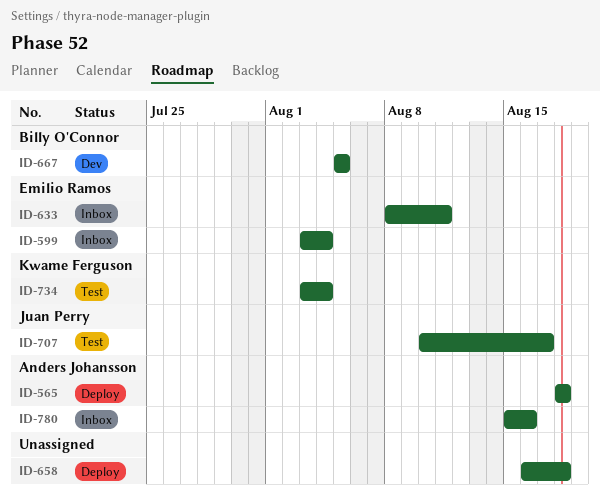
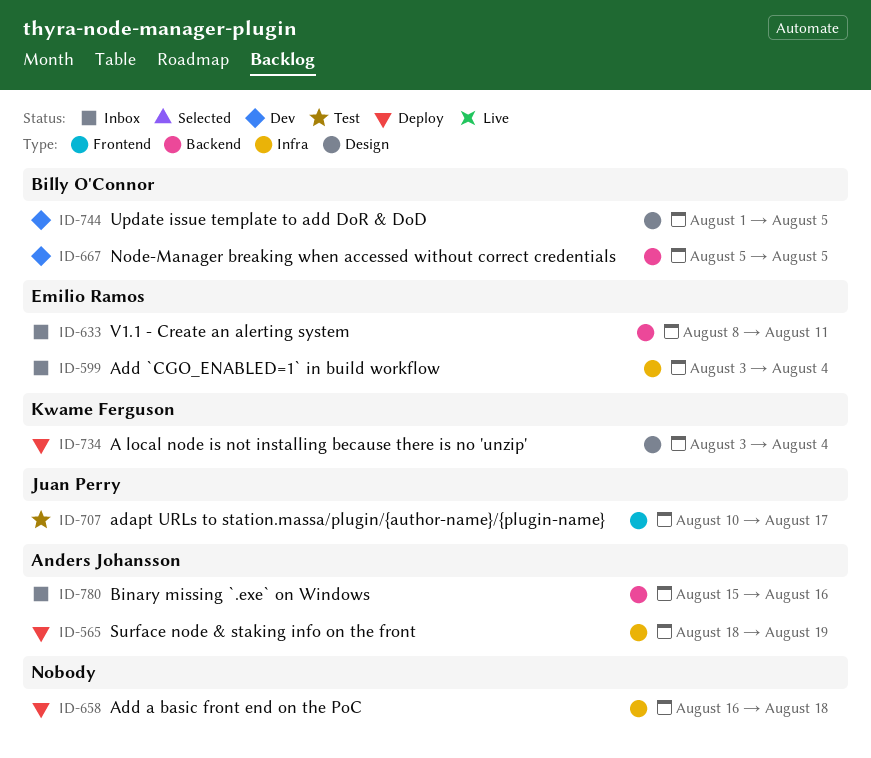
ID-565, due: Aug 18 -> Aug 19
ID-734, status: Test -> Deploy
ID-744: none -> present

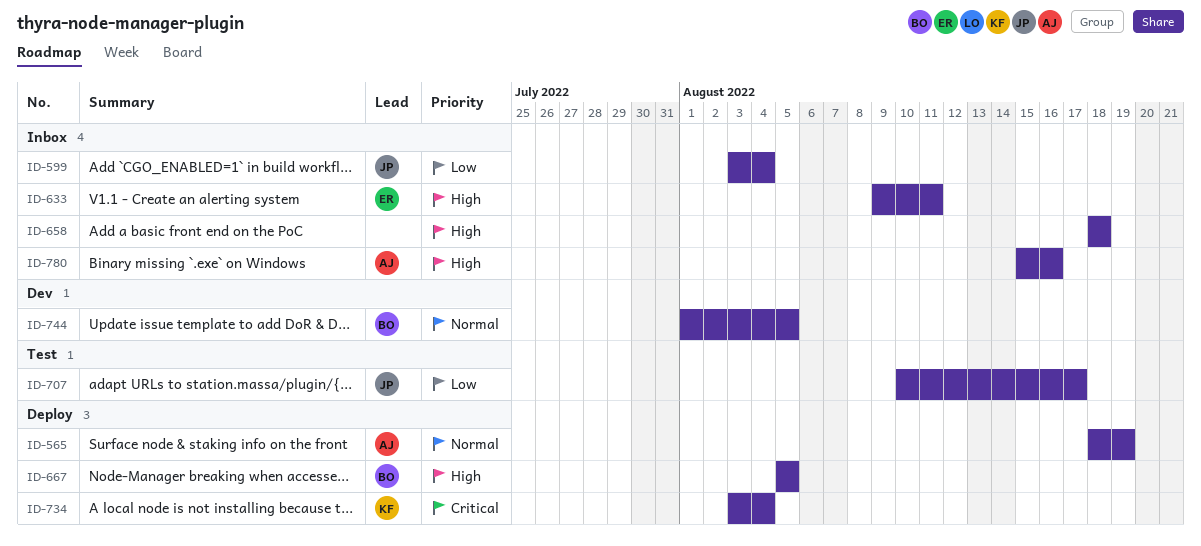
ID-599, owner: Emilio Ramos -> Juan Perry
ID-633, start: Aug 8 -> Aug 9
ID-658, status: Deploy -> Inbox
ID-658, start: Aug 16 -> Aug 18
ID-667, status: Dev -> Deploy

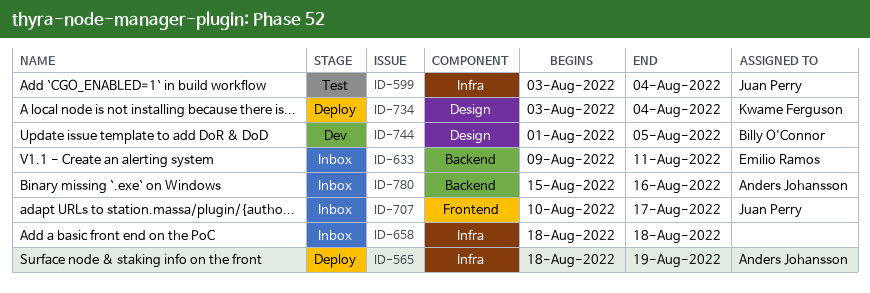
ID-599, status: Inbox -> Test
ID-667: present -> none
ID-707, status: Test -> Inbox

